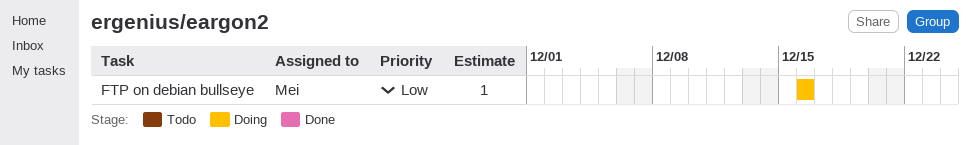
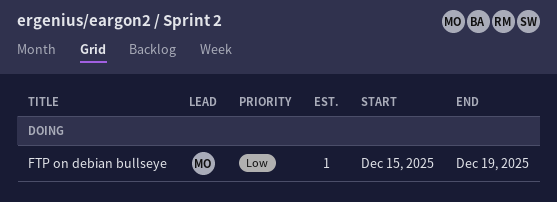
FTP on debian bullseye, start: Dec 16 -> Dec 15
FTP on debian bullseye, due: Dec 16 -> Dec 19

